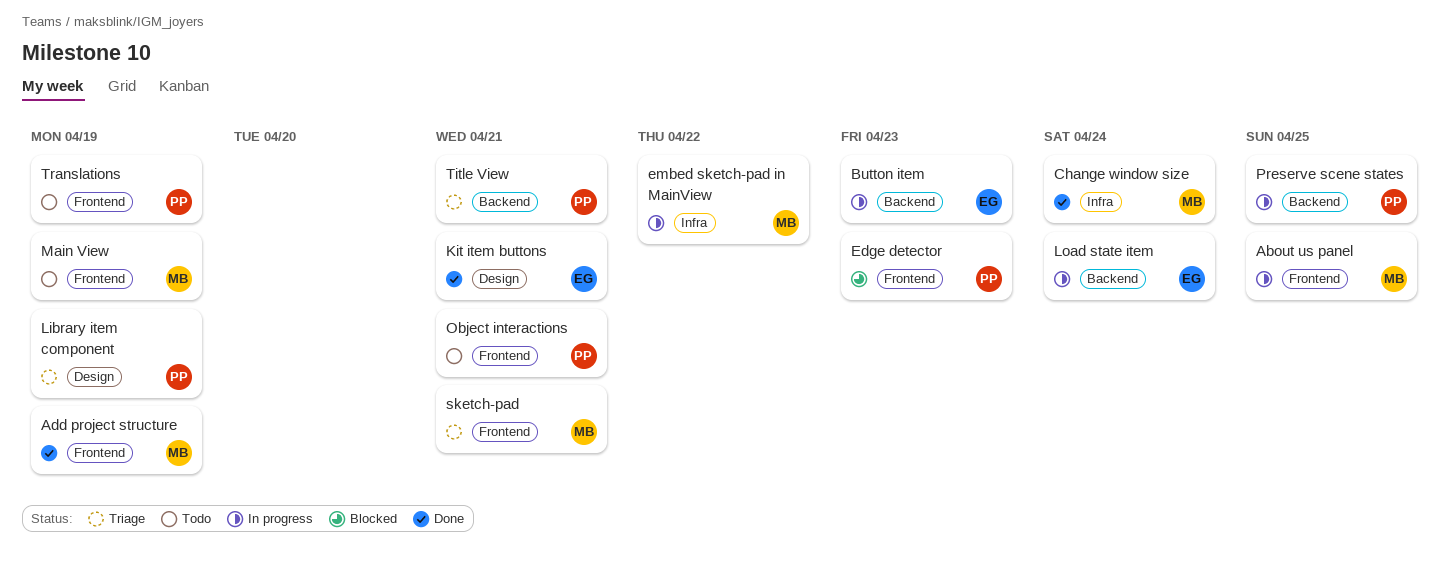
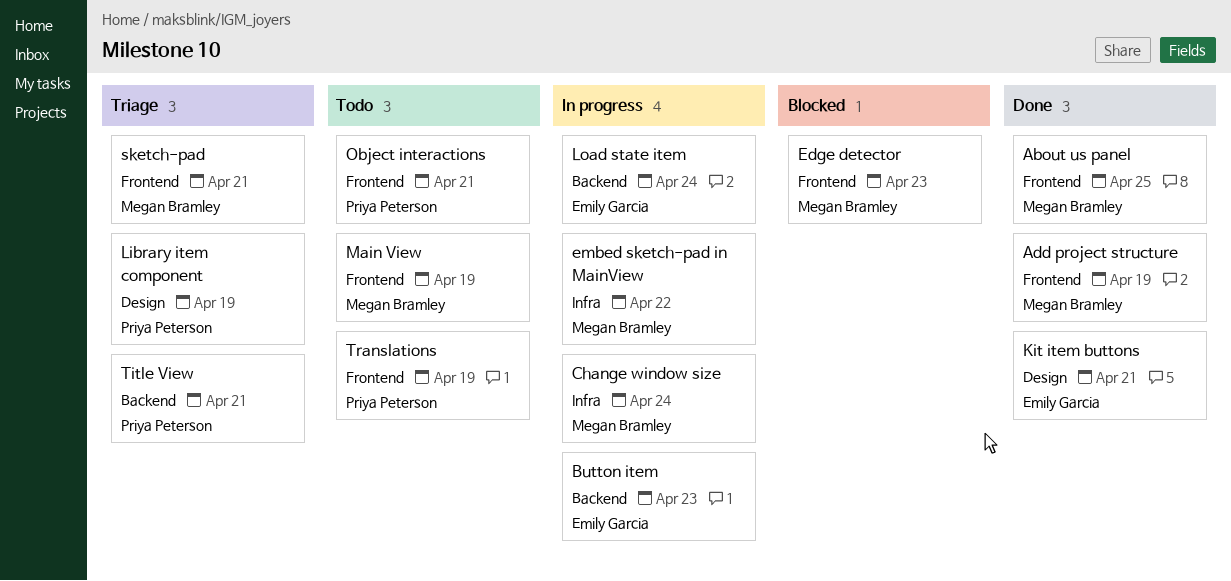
About us panel, status: In progress -> Done
Change window size, status: Done -> In progress
Edge detector, owner: Priya Peterson -> Megan Bramley
Preserve scene states: present -> none

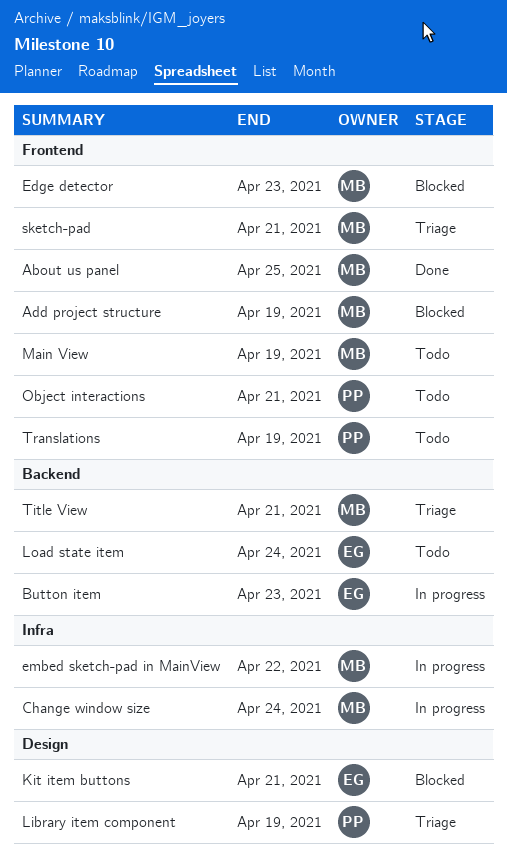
Add project structure, status: Done -> Blocked
Kit item buttons, status: Done -> Blocked
Load state item, status: In progress -> Todo
Title View, owner: Priya Peterson -> Megan Bramley

